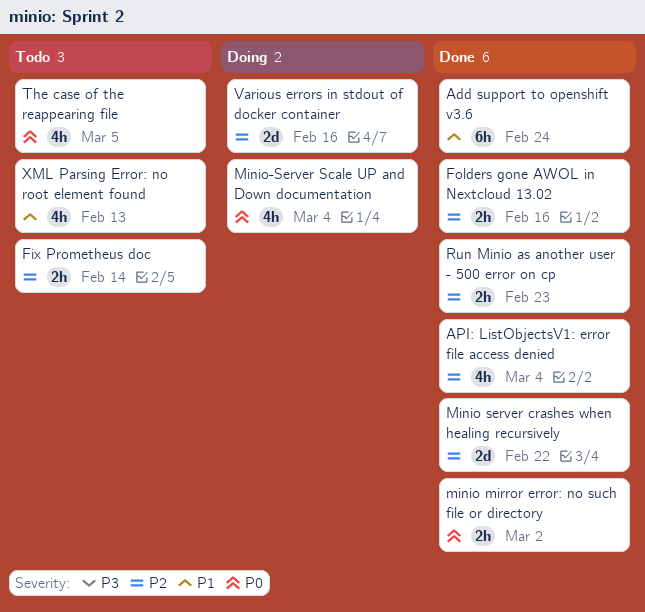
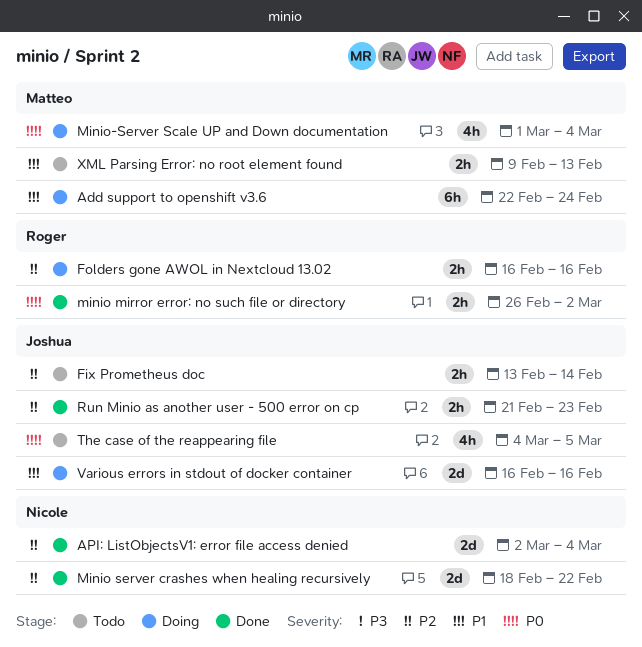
Add support to openshift v3.6, status: Done -> Doing
API: ListObjectsV1: error file access denied, estimate: 4h -> 2d
Folders gone AWOL in Nextcloud 13.02, status: Done -> Doing
Various errors in stdout of docker container, priority: P2 -> P1
XML Parsing Error: no root element found, estimate: 4h -> 2h

